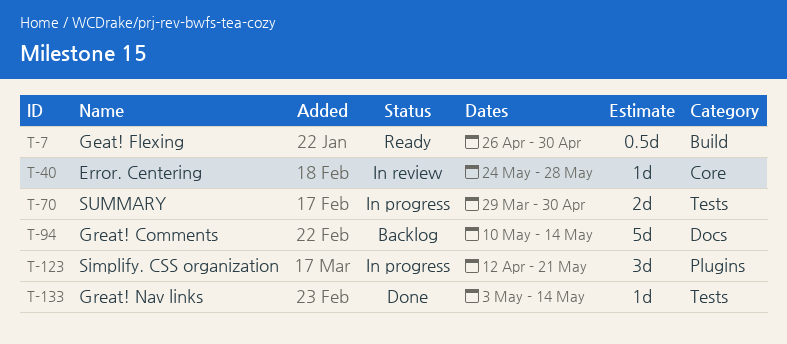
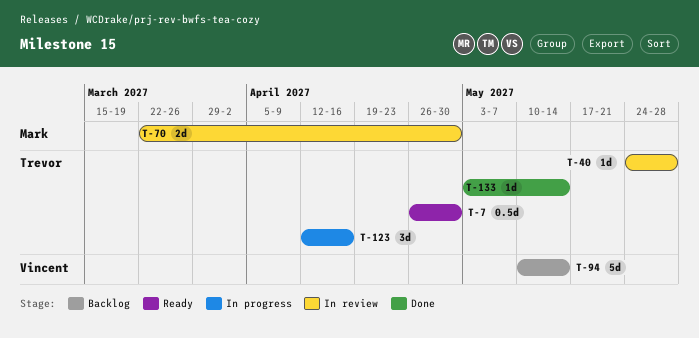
T-70, status: In progress -> In review
T-70, start: Mar 29 -> Mar 22
T-123, due: May 21 -> Apr 16

